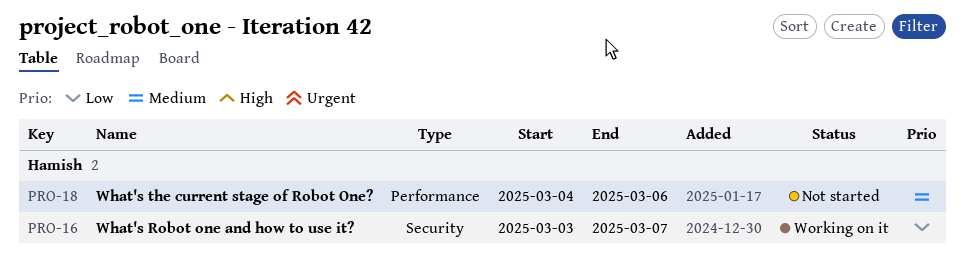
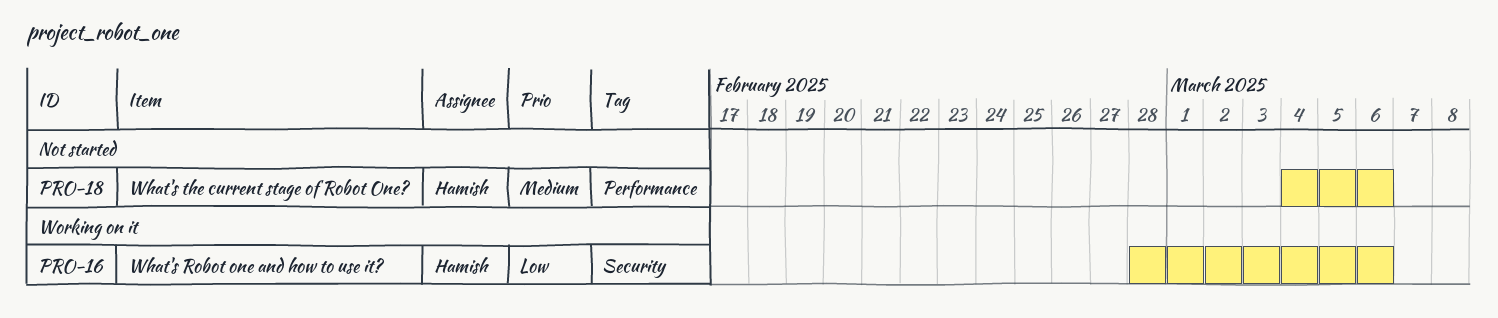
PRO-16, start: Mar 3 -> Feb 28
PRO-16, due: Mar 7 -> Mar 6

